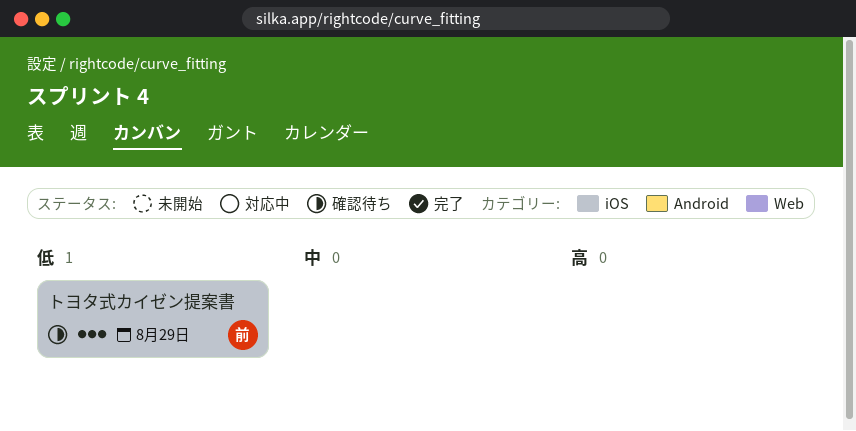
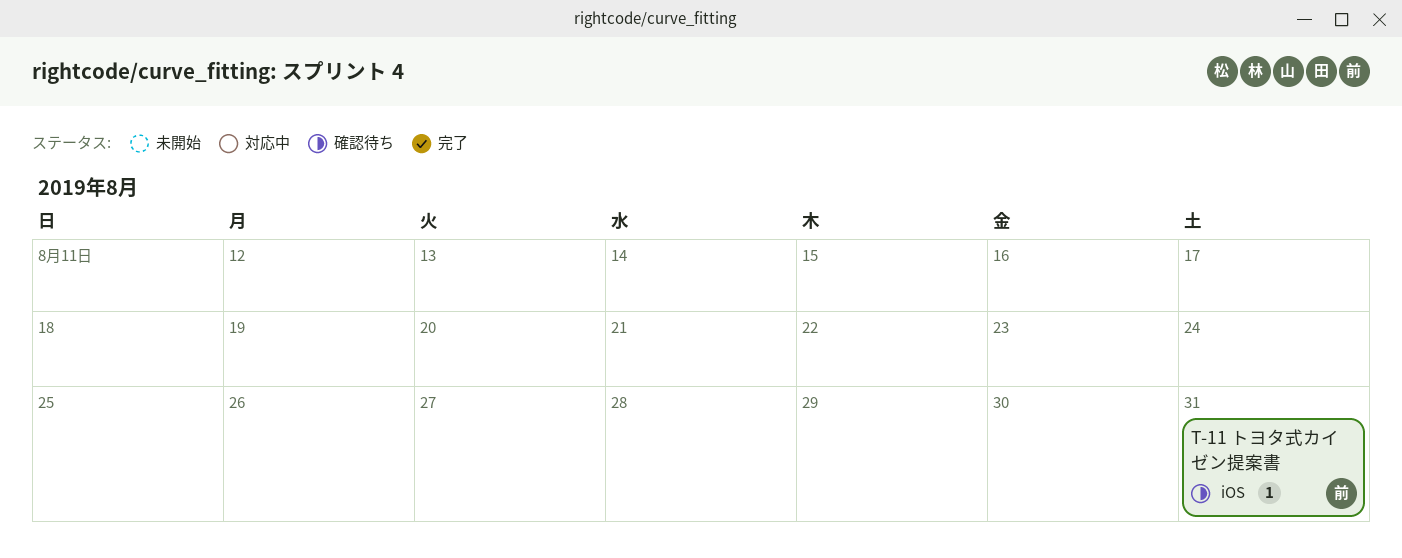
トヨタ式カイゼン提案書, estimate: 3 -> 1
トヨタ式カイゼン提案書, due: Aug 29 -> Aug 31

